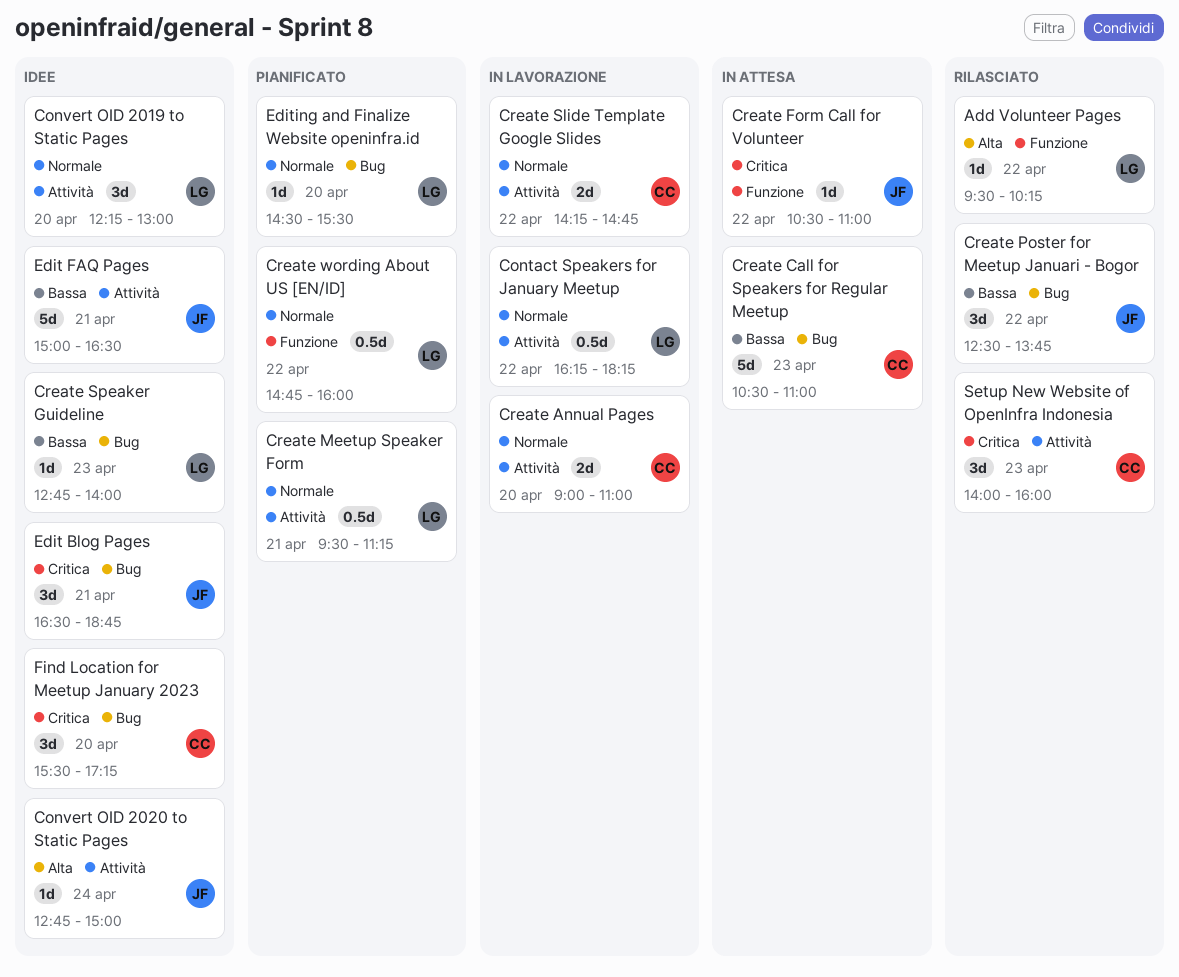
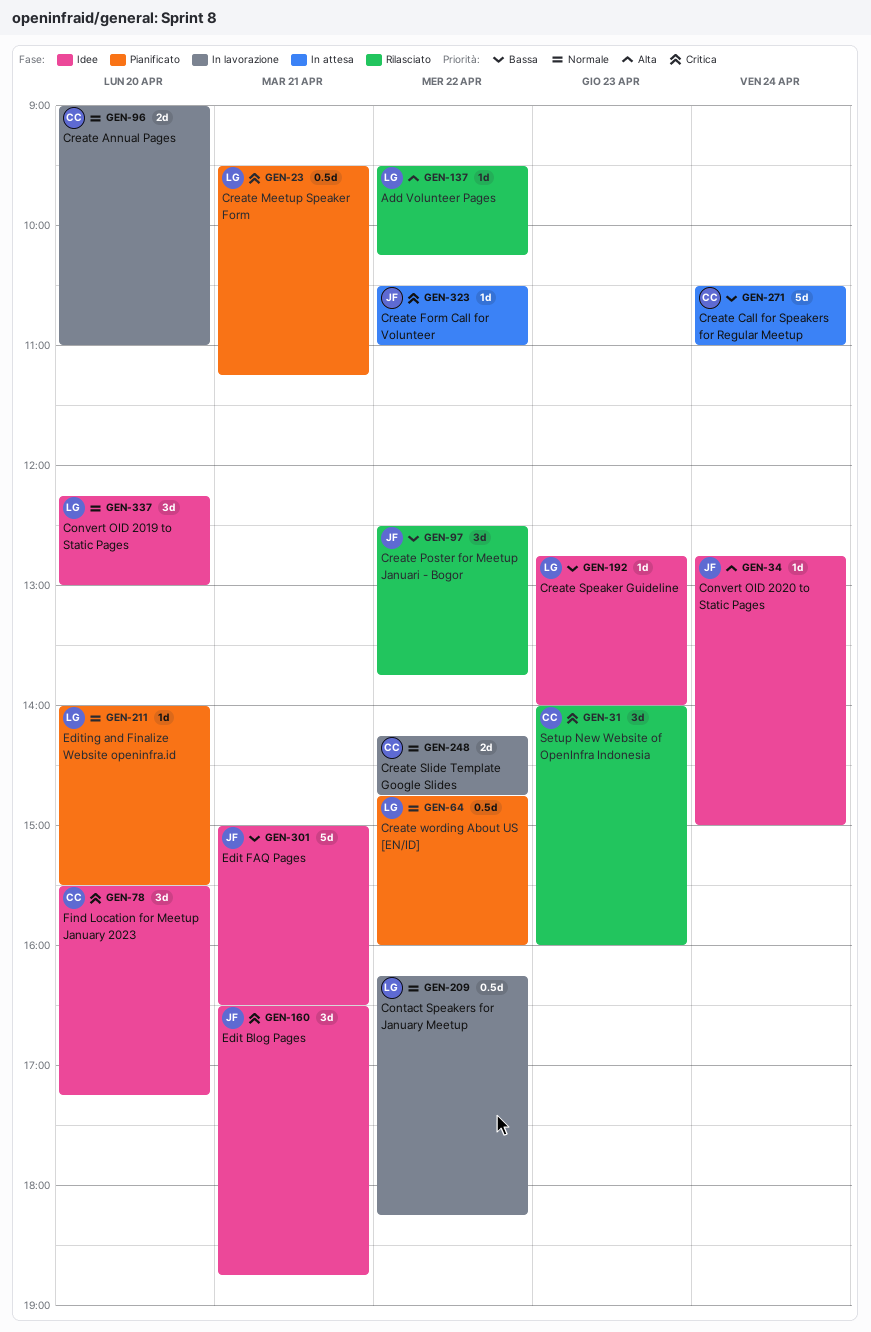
Create Call for Speakers for Regular Meetup, day: Apr 23 -> Apr 24
Create Meetup Speaker Form, priority: Normale -> Critica
Editing and Finalize Website openinfra.id, begins: 14:30 -> 14:00

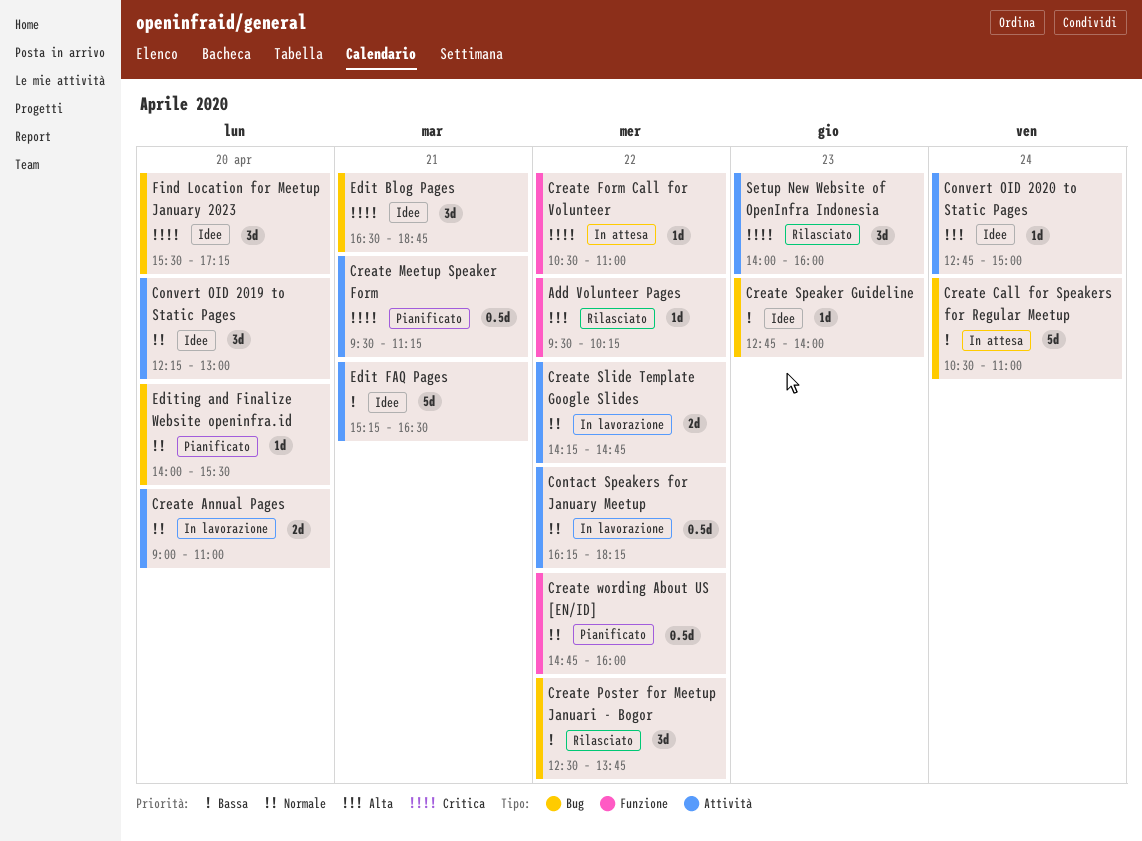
Edit FAQ Pages, begins: 15:00 -> 15:15

